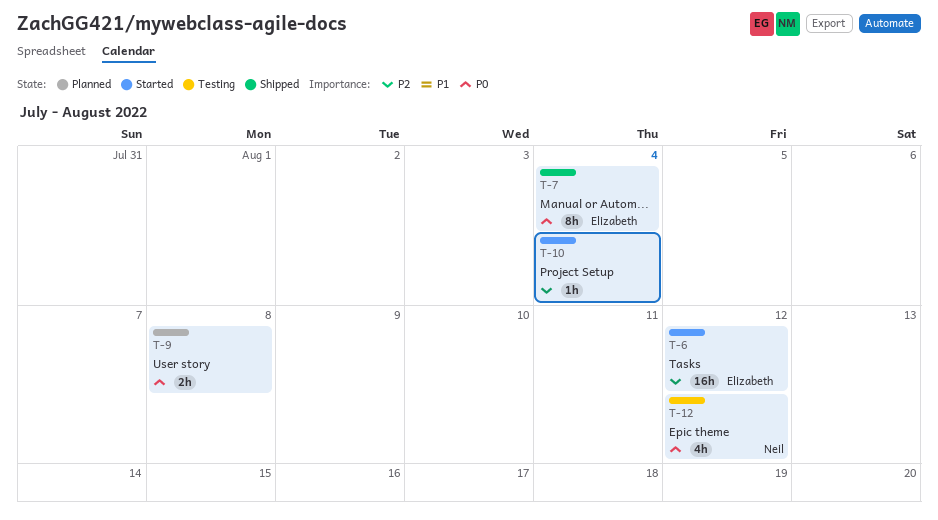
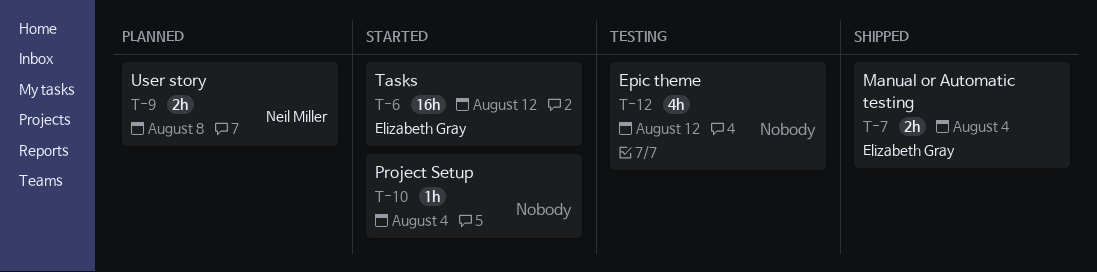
T-7, estimate: 8h -> 2h
T-9, owner: none -> Neil Miller
T-12, owner: Neil Miller -> none

